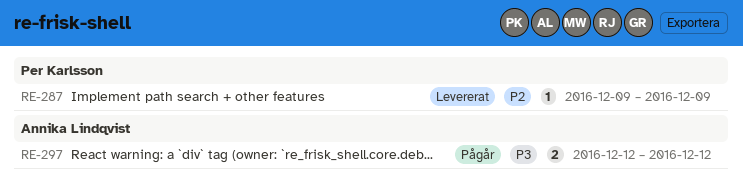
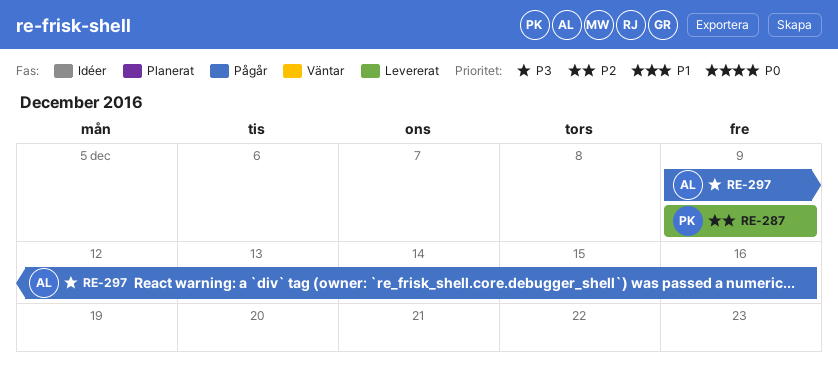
RE-297, start: Dec 12 -> Dec 9
RE-297, due: Dec 12 -> Dec 16

